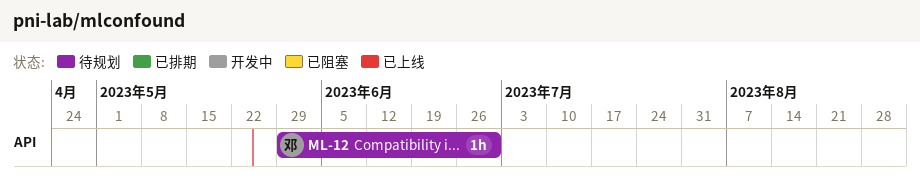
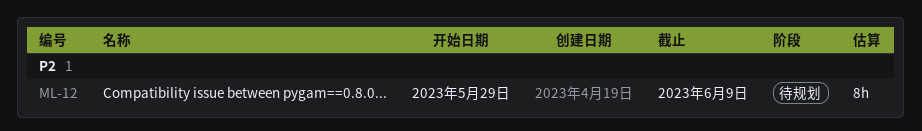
ML-12, estimate: 1h -> 8h
ML-12, due: Jun 30 -> Jun 9

